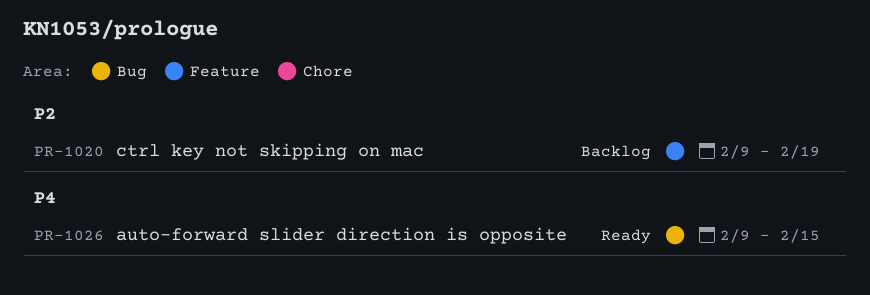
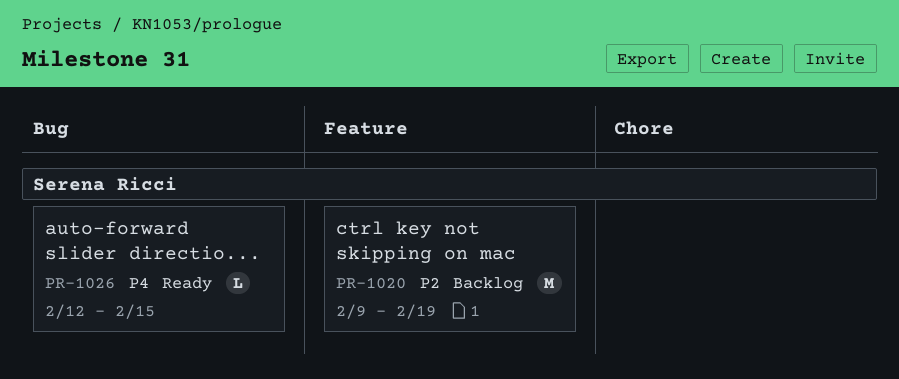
PR-1026, start: Feb 9 -> Feb 12

